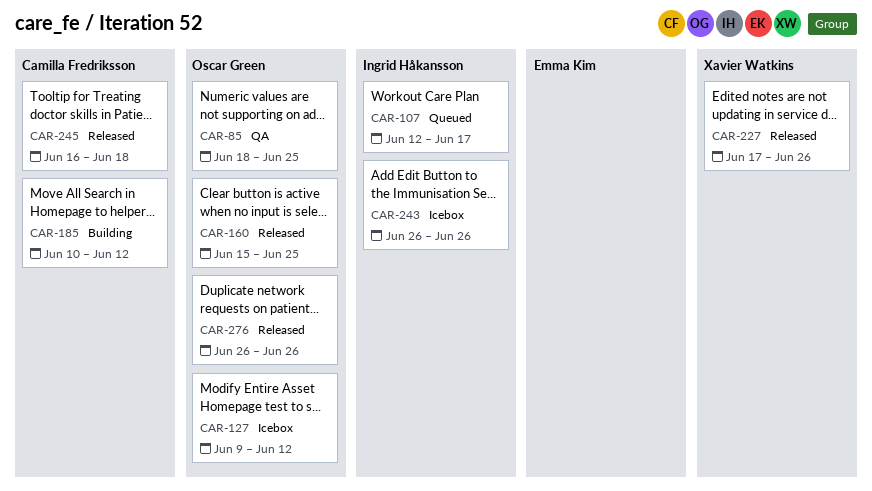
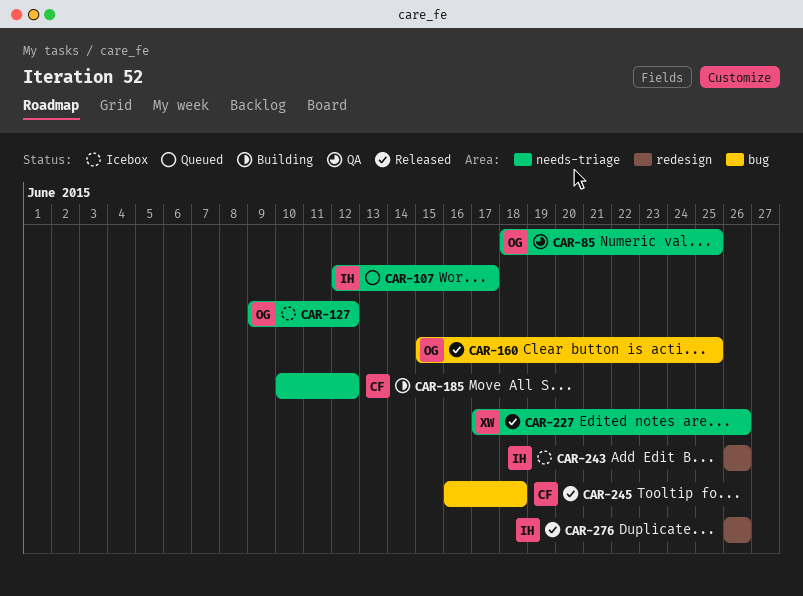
CAR-276, owner: Oscar Green -> Ingrid Håkansson

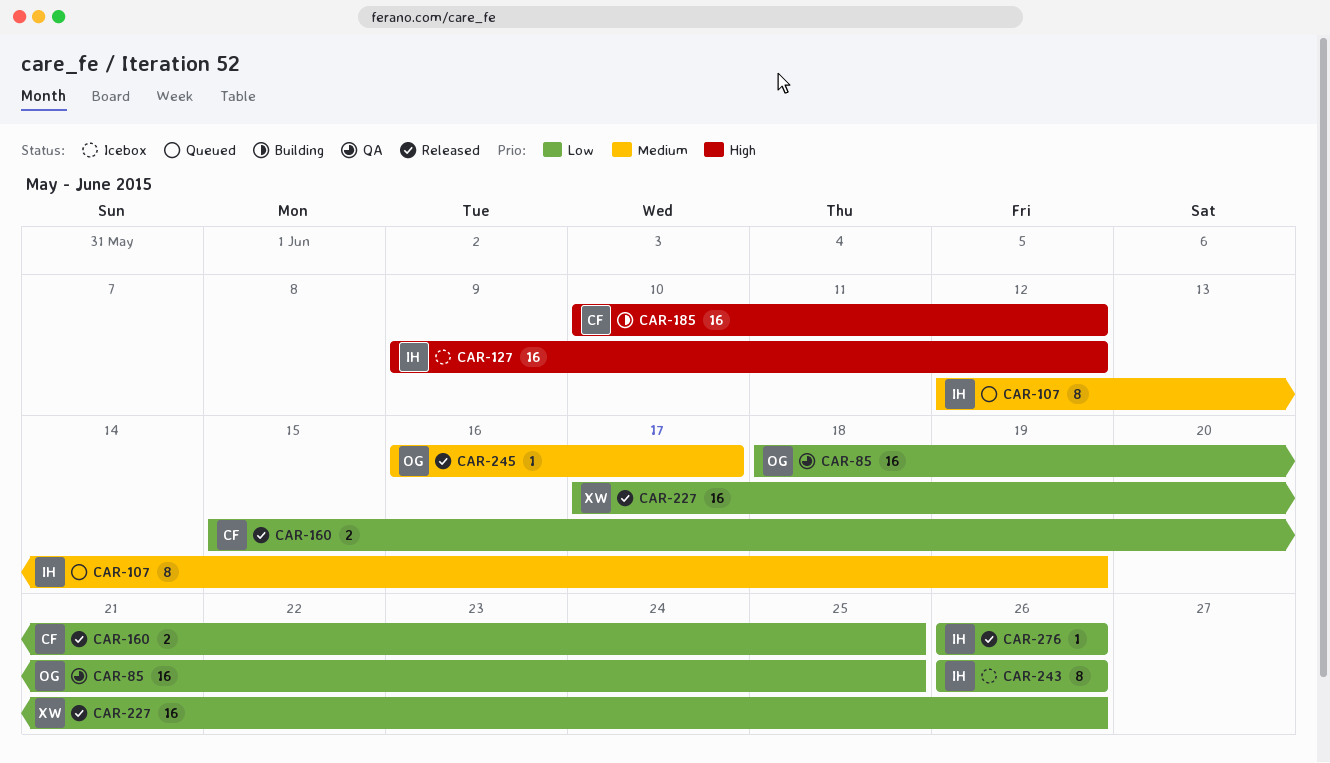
CAR-107, due: Jun 17 -> Jun 19
CAR-127, owner: OG -> IH
CAR-160, owner: OG -> CF
CAR-245, owner: CF -> OG
CAR-245, due: Jun 18 -> Jun 17

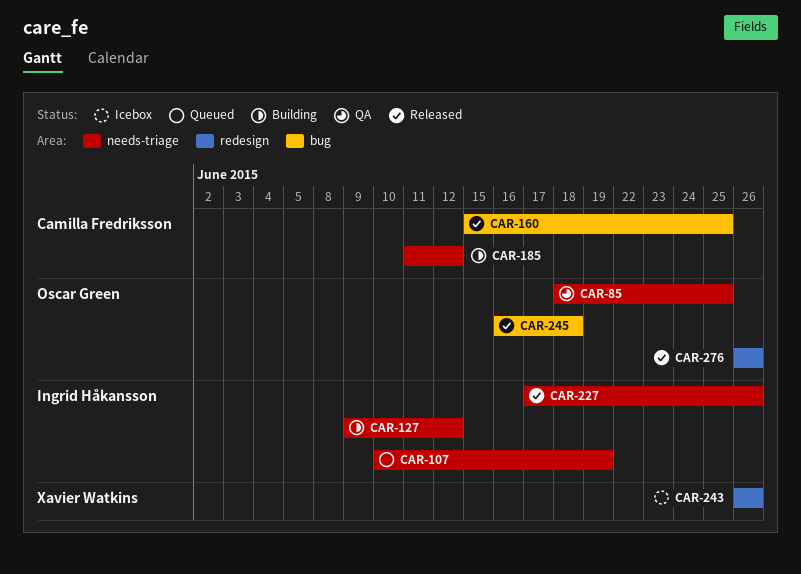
CAR-107, start: Jun 12 -> Jun 10
CAR-127, status: Icebox -> Building
CAR-185, start: Jun 10 -> Jun 11
CAR-227, owner: Xavier Watkins -> Ingrid Håkansson
CAR-243, owner: Ingrid Håkansson -> Xavier Watkins
CAR-245, due: Jun 17 -> Jun 18
CAR-276, owner: Ingrid Håkansson -> Oscar Green

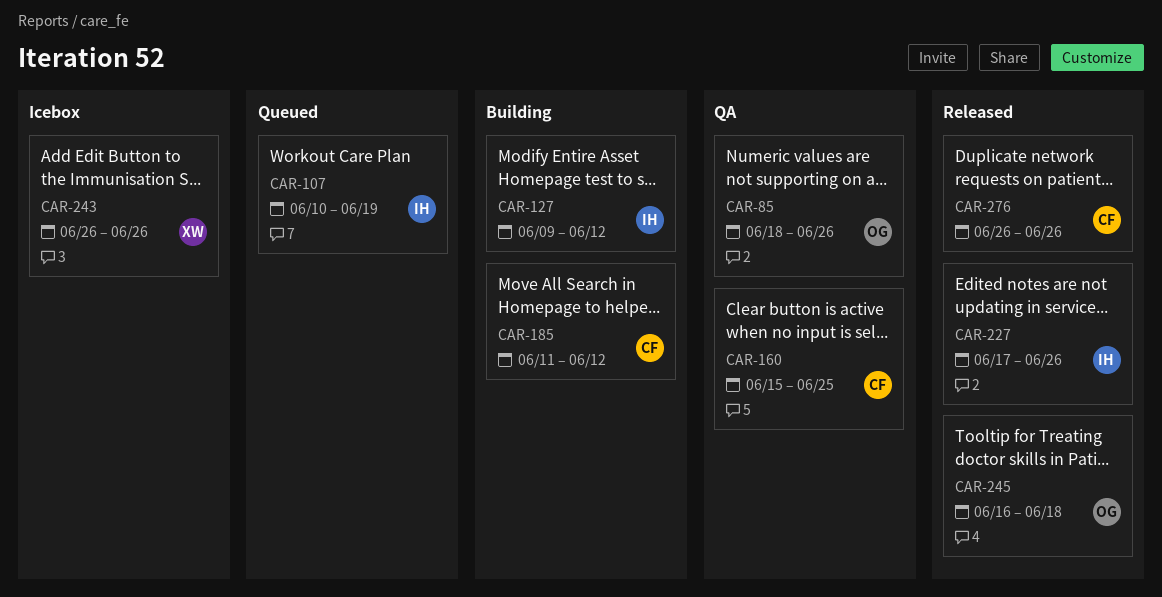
CAR-85, due: Jun 25 -> Jun 26
CAR-160, status: Released -> QA
CAR-276, owner: Oscar Green -> Camilla Fredriksson

